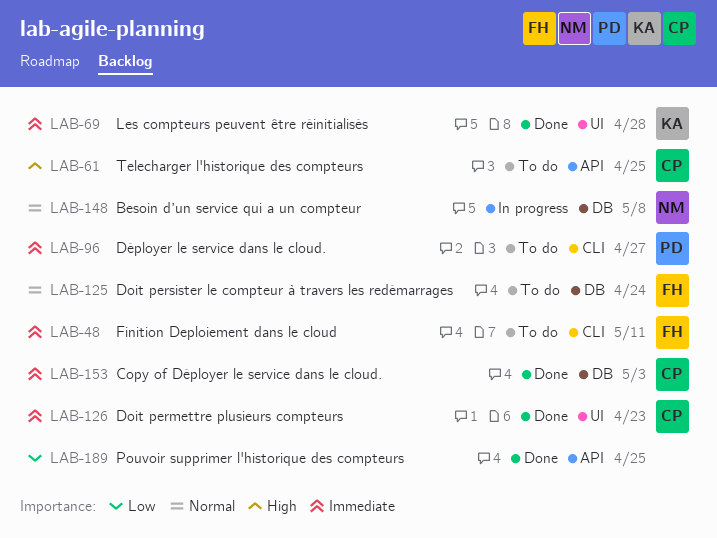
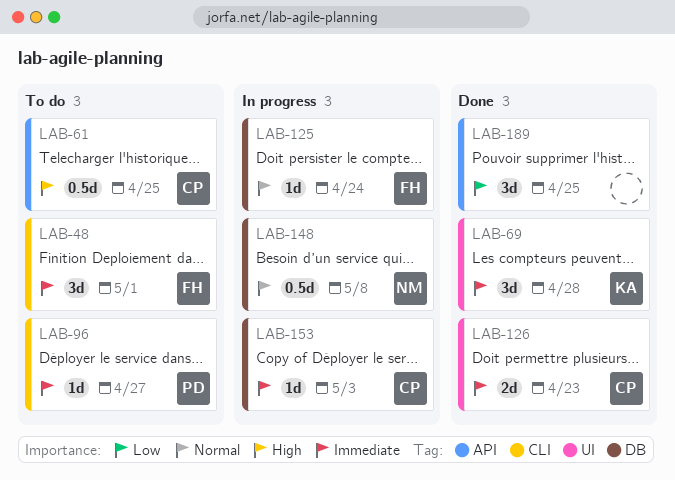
LAB-48, due: May 11 -> May 1
LAB-125, status: To do -> In progress
LAB-153, status: Done -> In progress

